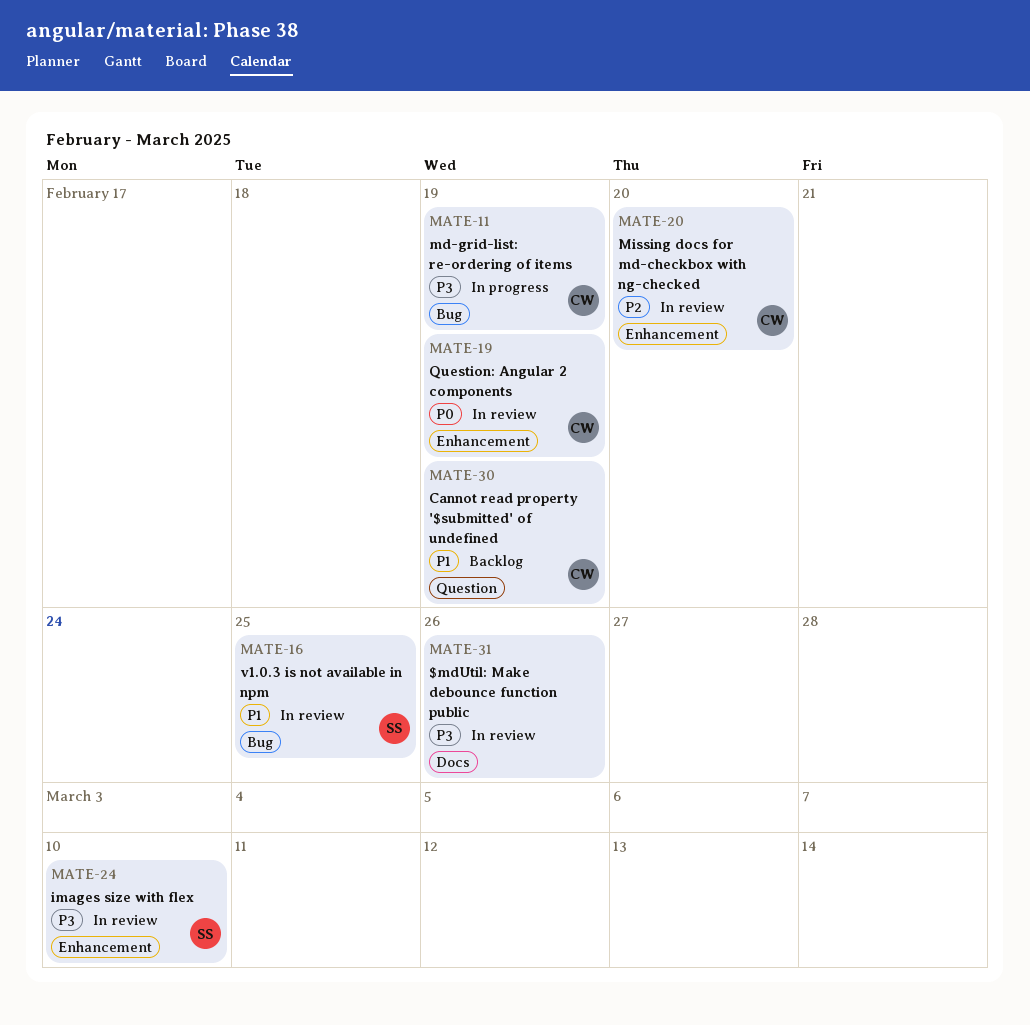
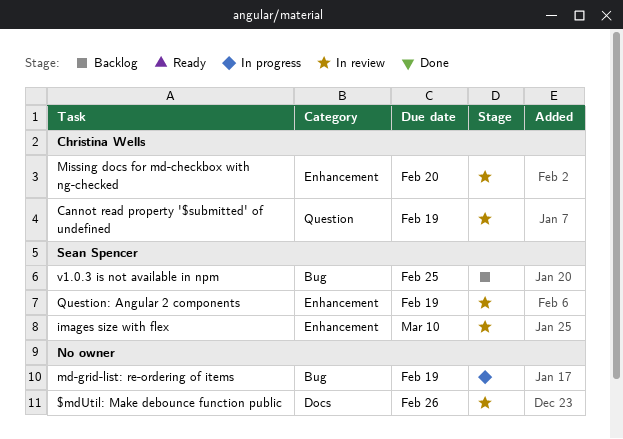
Cannot read property '$submitted' of undefined, status: Backlog -> In review
md-grid-list: re-ordering of items, owner: Christina Wells -> none
Question: Angular 2 components, owner: Christina Wells -> Sean Spencer
v1.0.3 is not available in npm, status: In review -> Backlog

